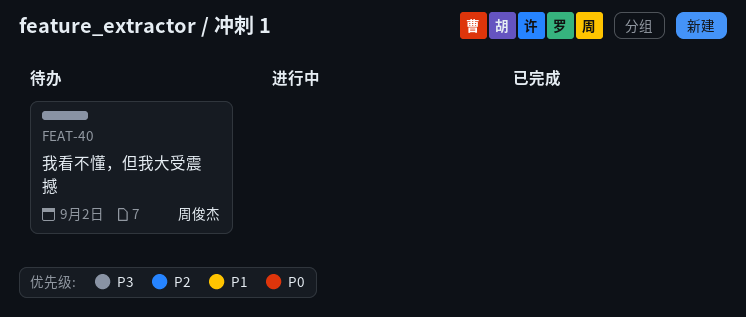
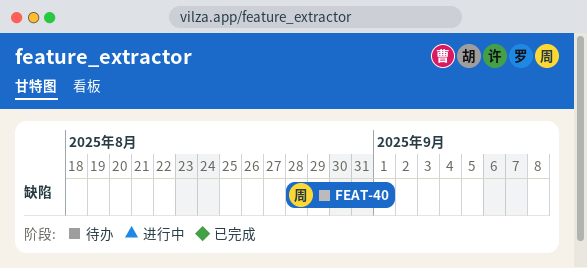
FEAT-40, due: Sep 2 -> Sep 1

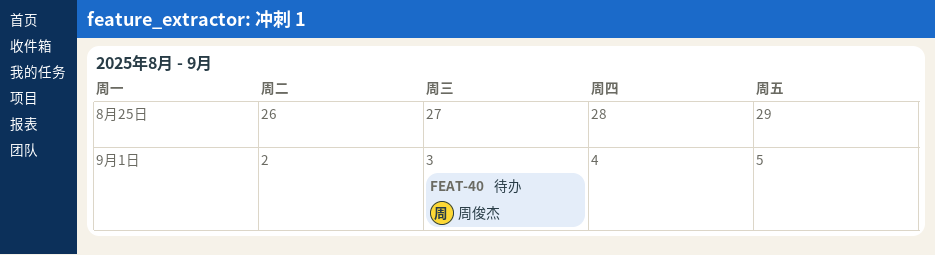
FEAT-40, due: Sep 1 -> Sep 3

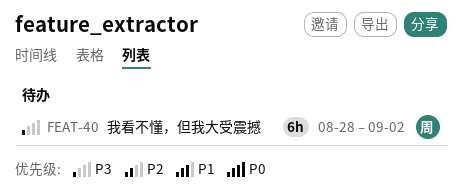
FEAT-40, due: Sep 3 -> Sep 2

